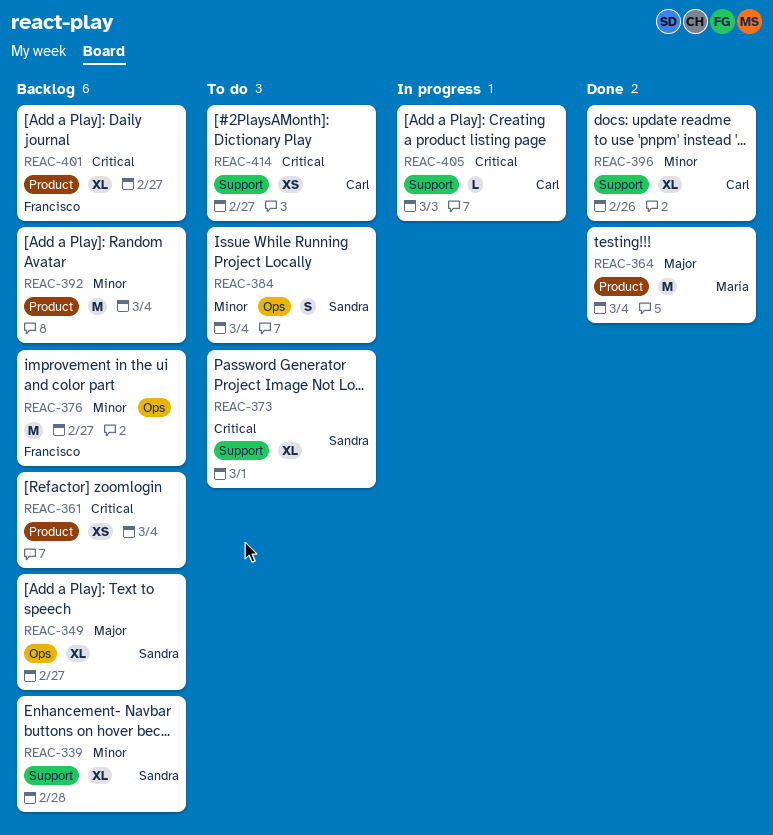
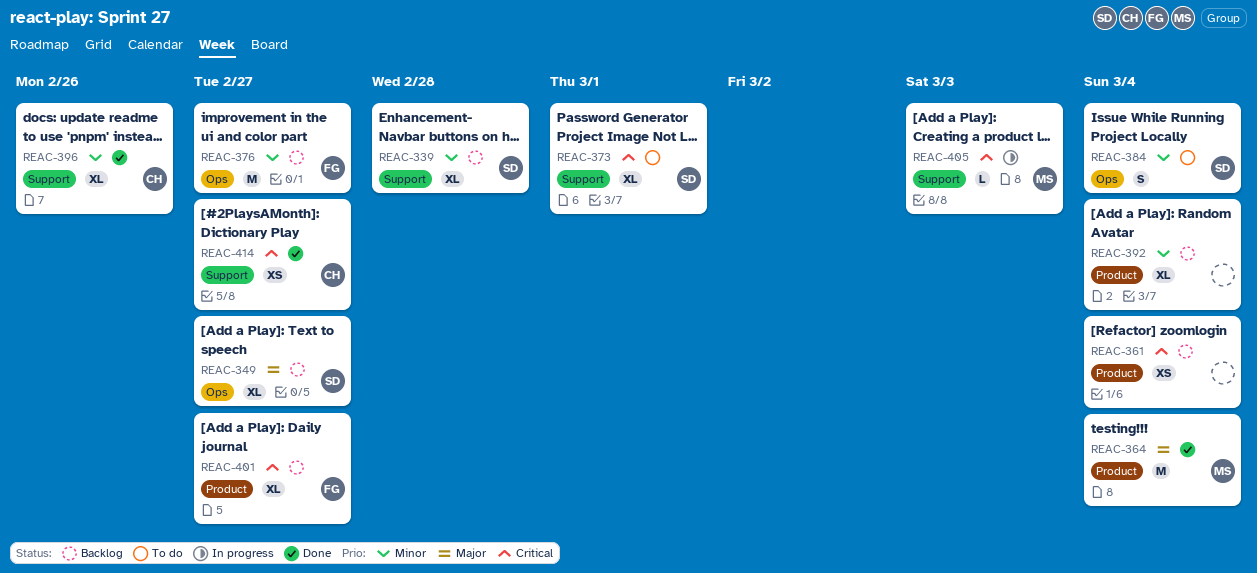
REAC-392, estimate: M -> XL
REAC-405, owner: Carl -> María
REAC-414, status: To do -> Done

